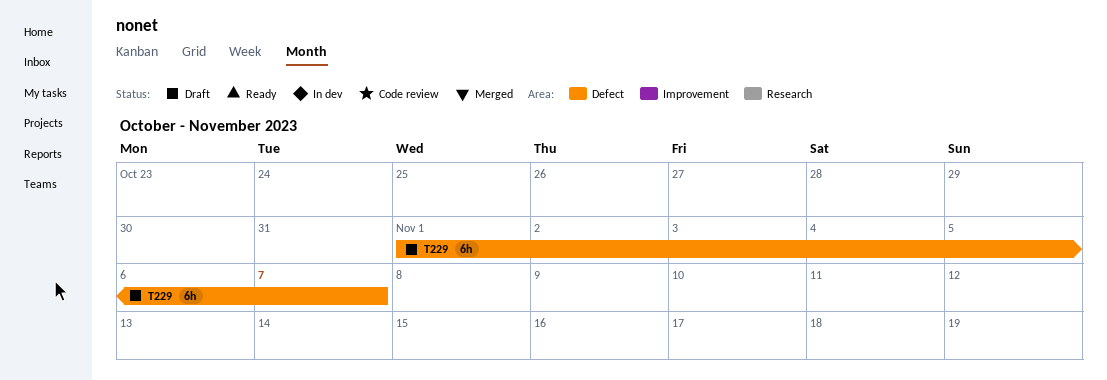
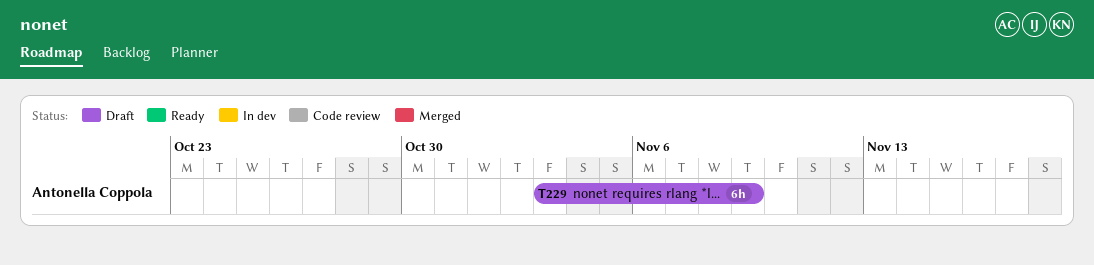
T229, start: Nov 1 -> Nov 3
T229, due: Nov 7 -> Nov 9

